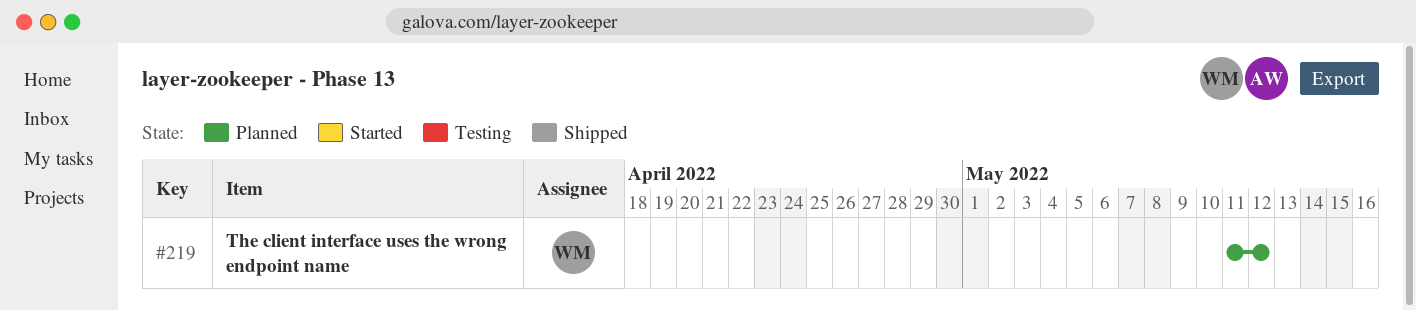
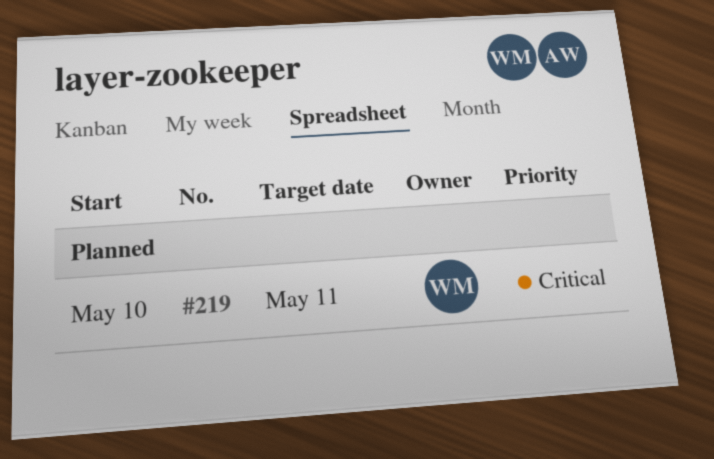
#219, start: May 11 -> May 10
#219, due: May 12 -> May 11

